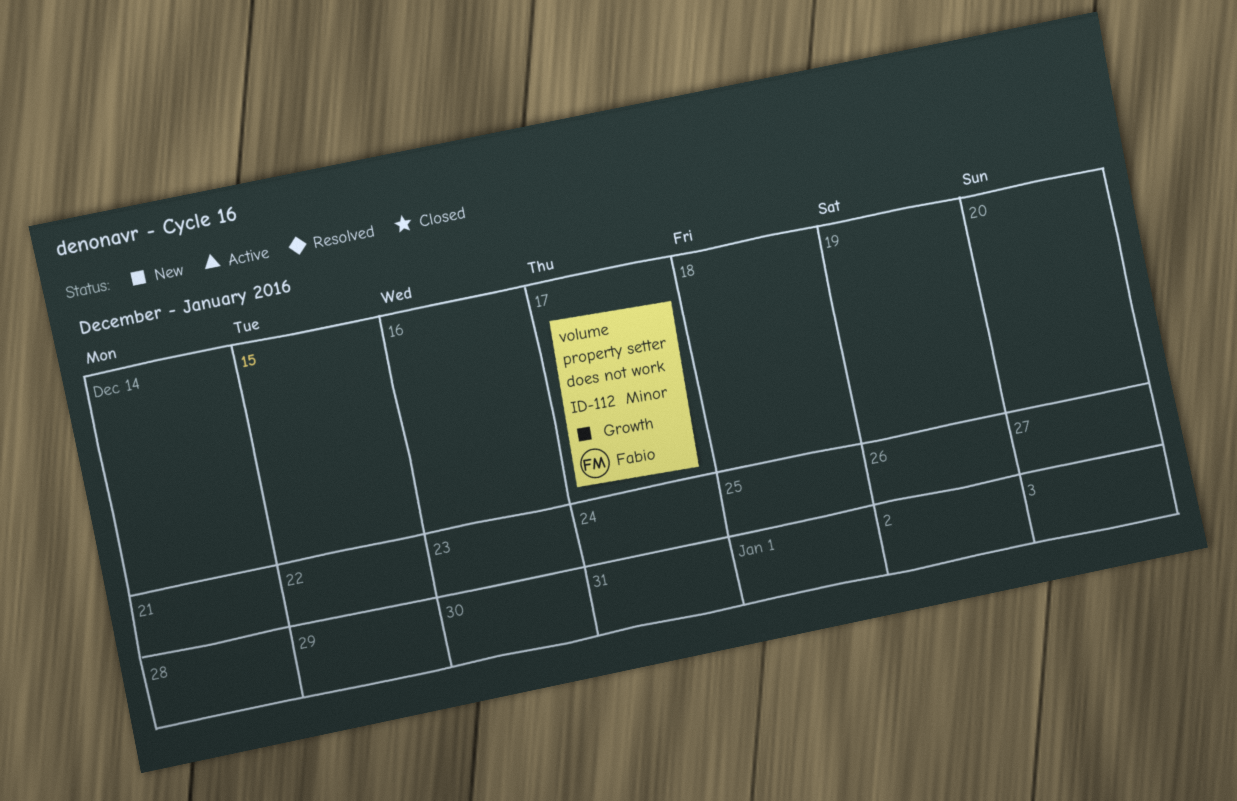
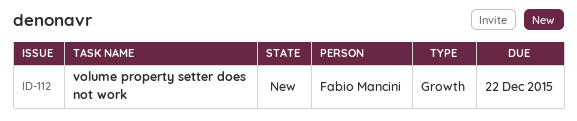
ID-112, due: Dec 17 -> Dec 22

